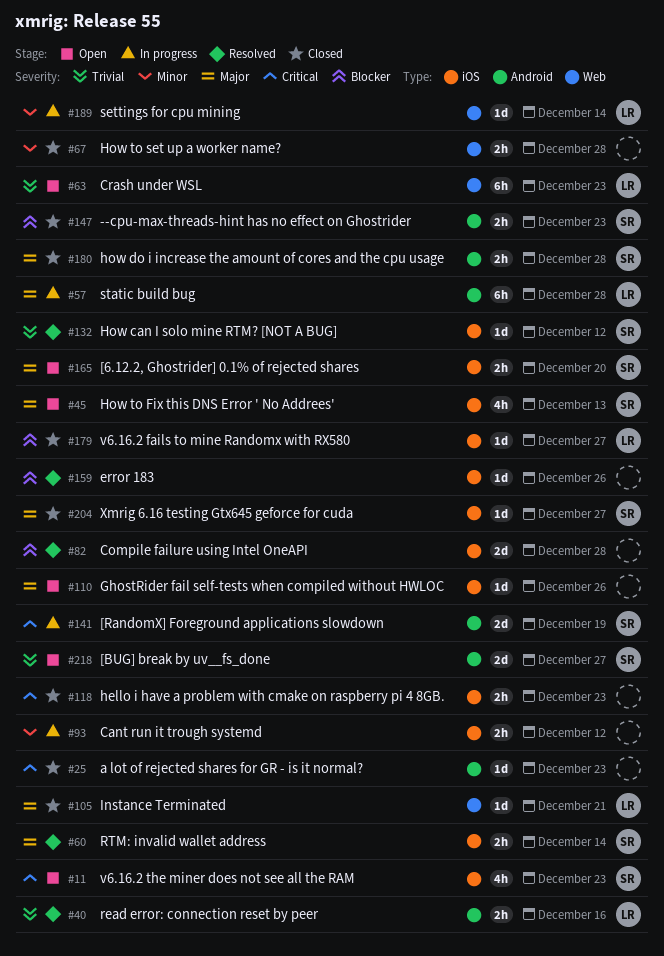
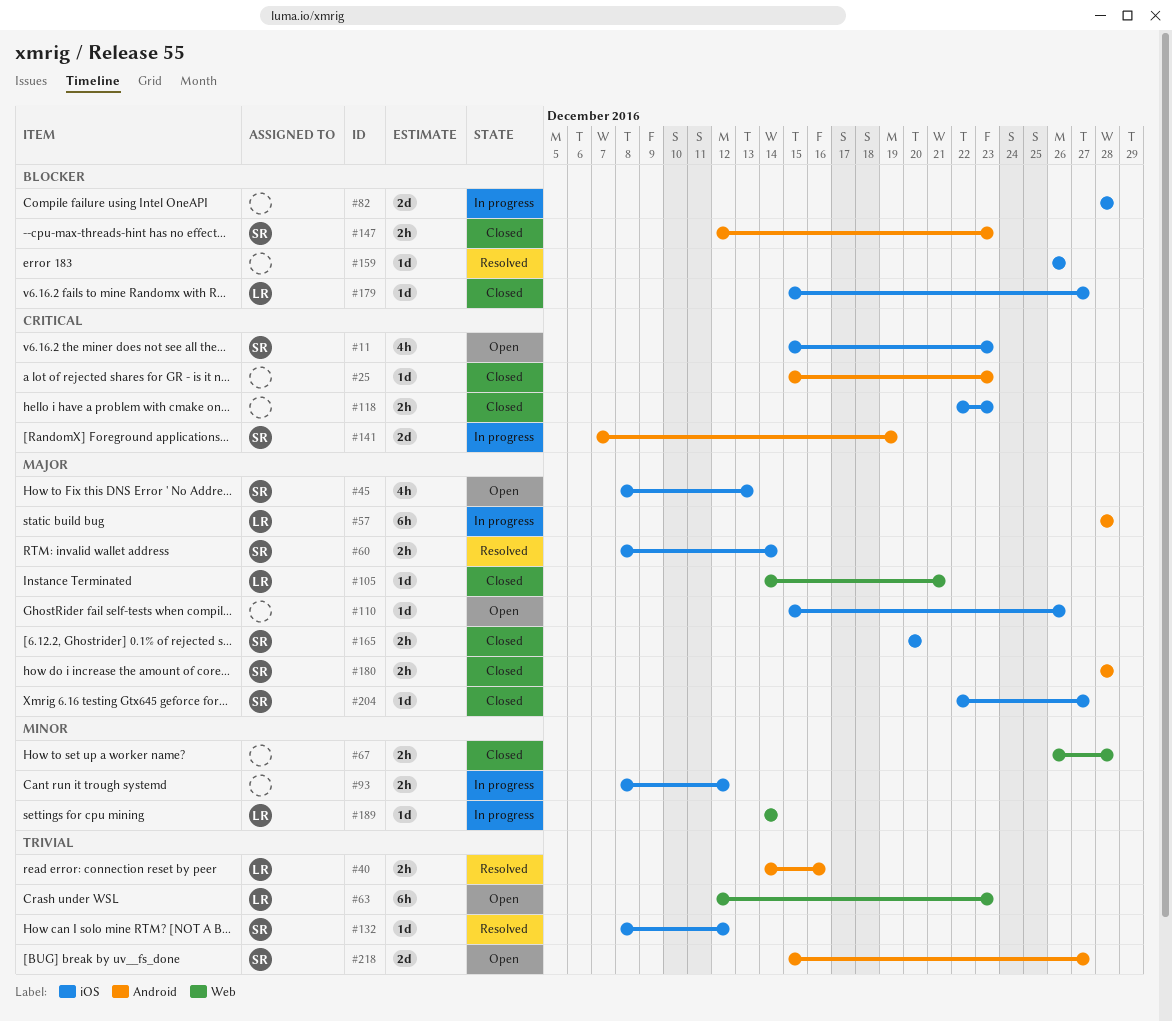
#82, status: Resolved -> In progress
#165, status: Open -> Closed

